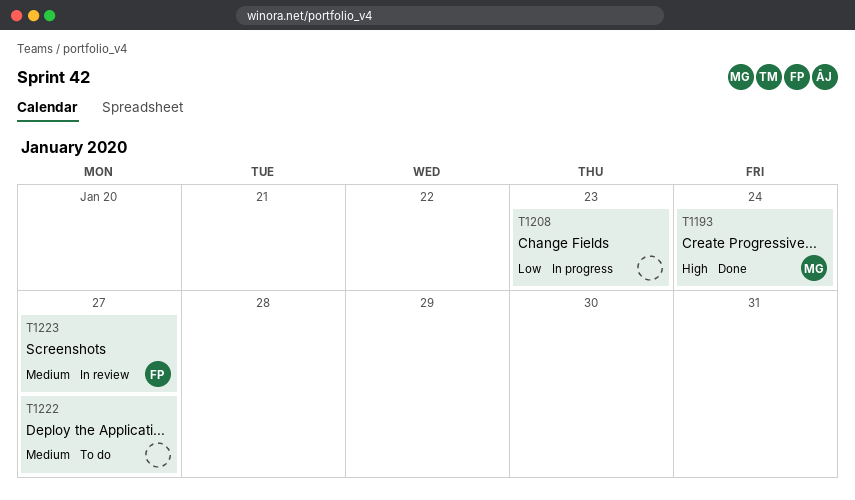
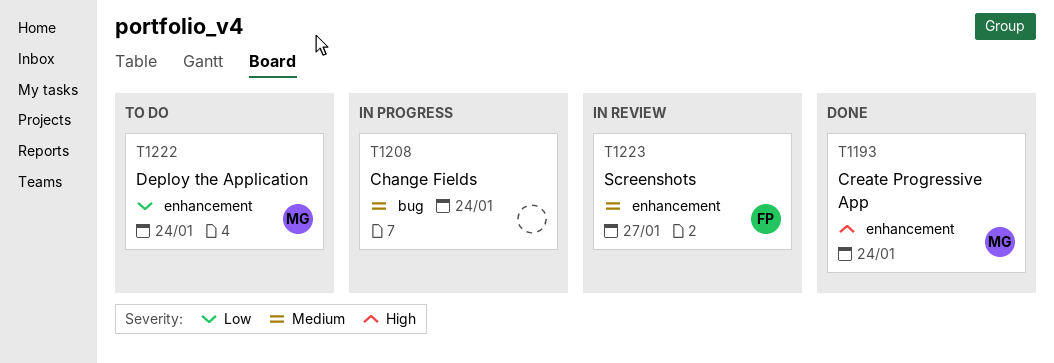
T1208, priority: Low -> Medium
T1208, due: Jan 23 -> Jan 24
T1222, owner: none -> MG
T1222, priority: Medium -> Low
T1222, due: Jan 27 -> Jan 24

